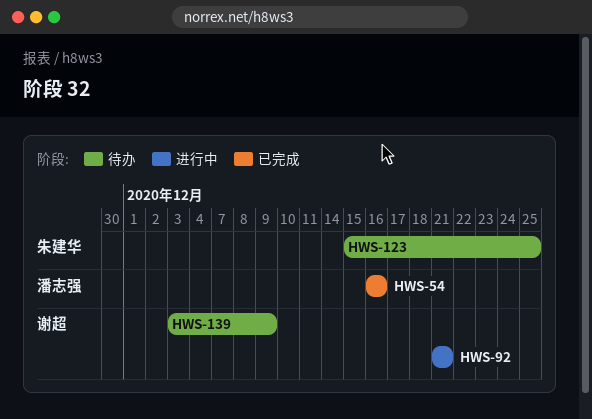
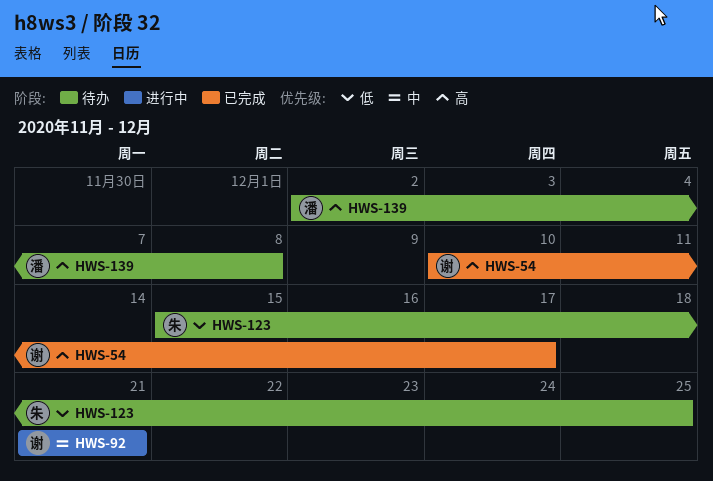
HWS-54, owner: 潘志强 -> 谢超
HWS-54, start: Dec 16 -> Dec 10
HWS-54, due: Dec 16 -> Dec 17
HWS-139, owner: 谢超 -> 潘志强
HWS-139, start: Dec 3 -> Dec 2
HWS-139, due: Dec 9 -> Dec 8

